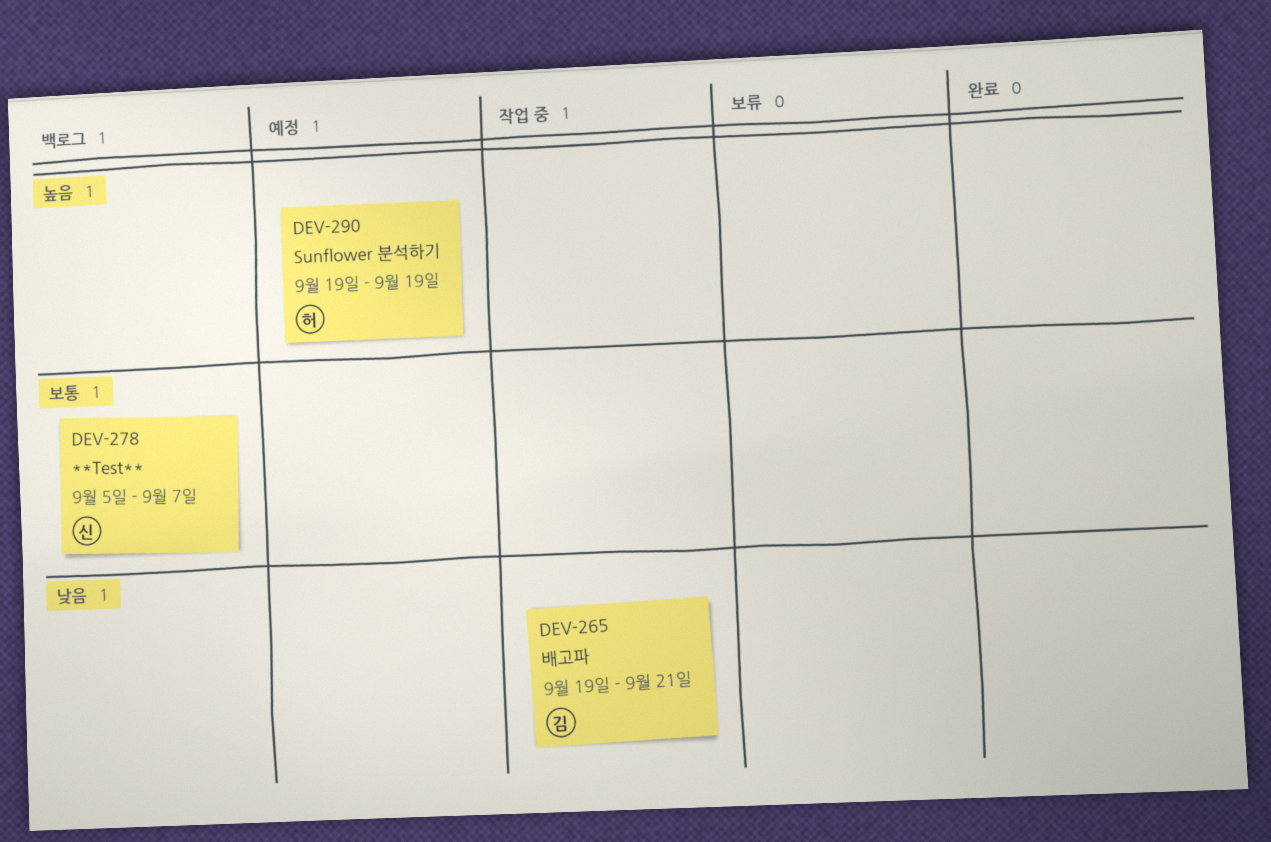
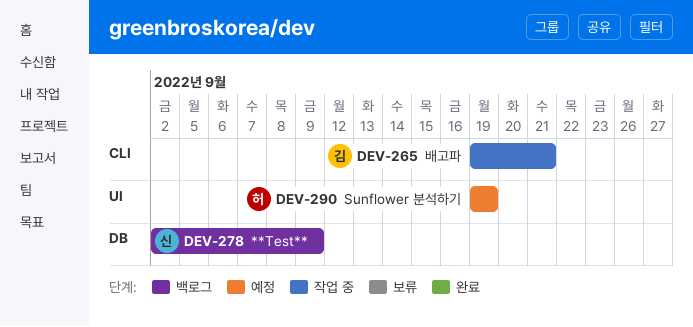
DEV-278, start: Sep 5 -> Sep 2
DEV-278, due: Sep 7 -> Sep 9

